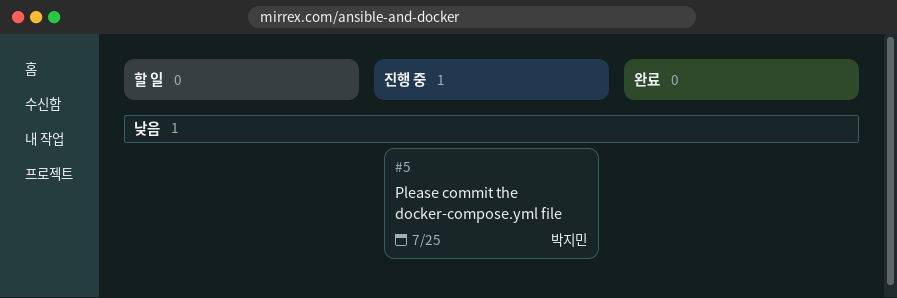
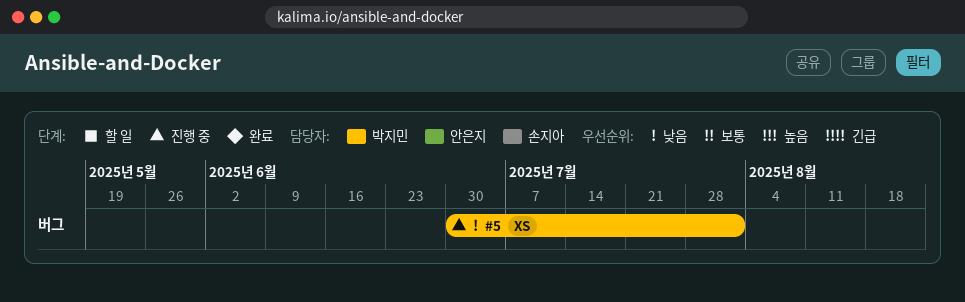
#5, due: Jul 25 -> Aug 1

